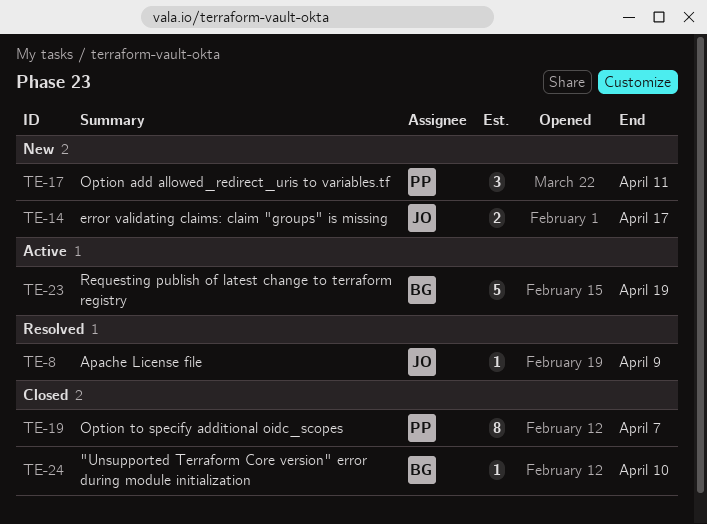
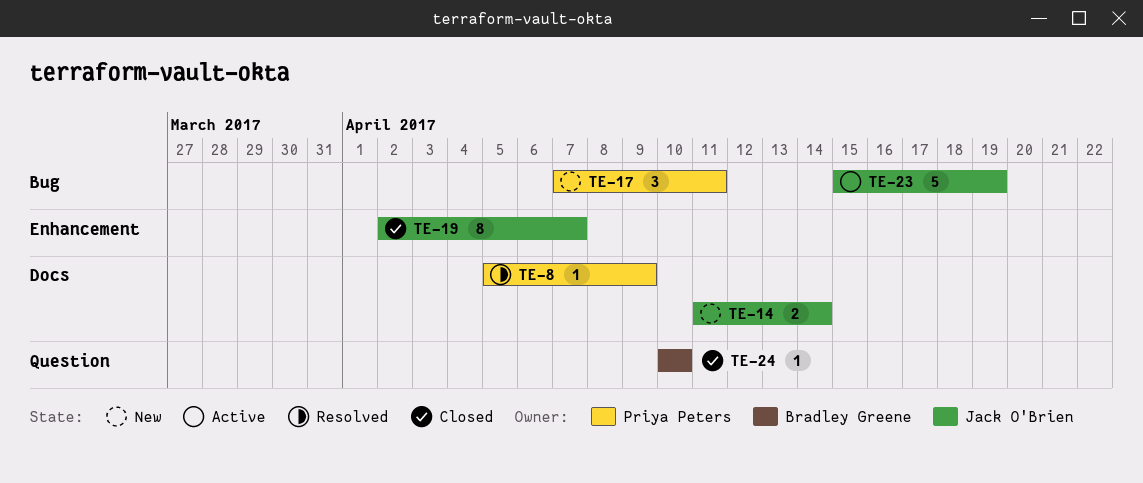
TE-8, owner: Jack O'Brien -> Priya Peters
TE-14, due: Apr 17 -> Apr 14
TE-19, owner: Priya Peters -> Jack O'Brien
TE-23, owner: Bradley Greene -> Jack O'Brien

